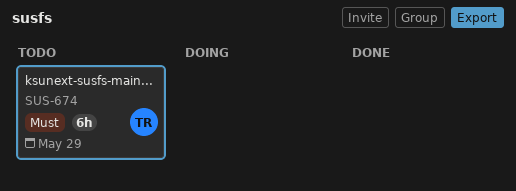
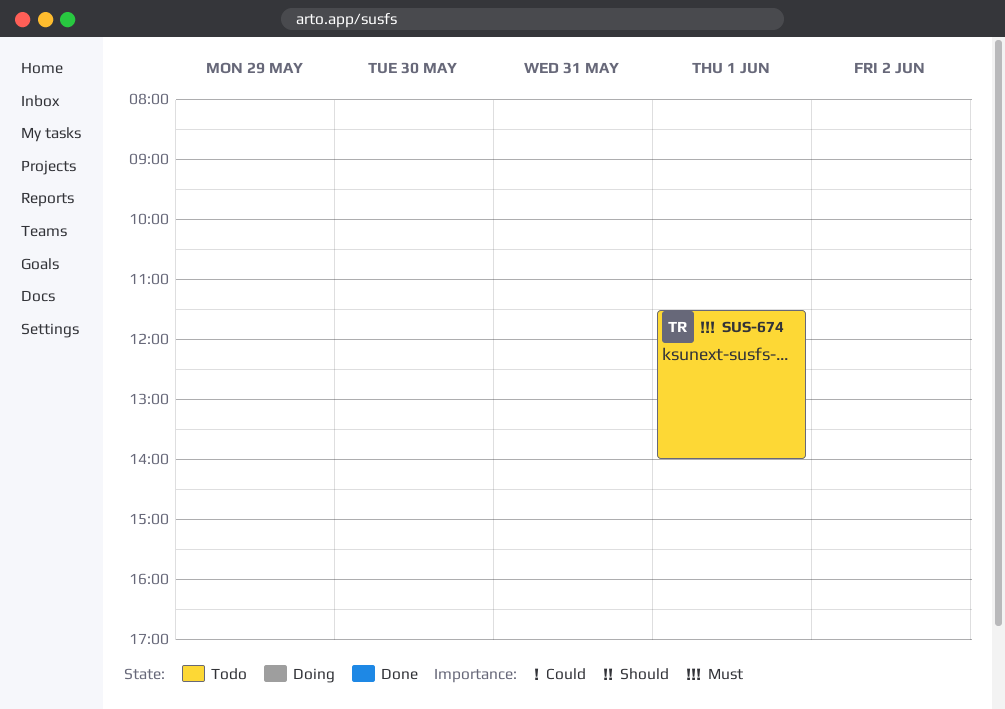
SUS-674, day: May 29 -> Jun 1

